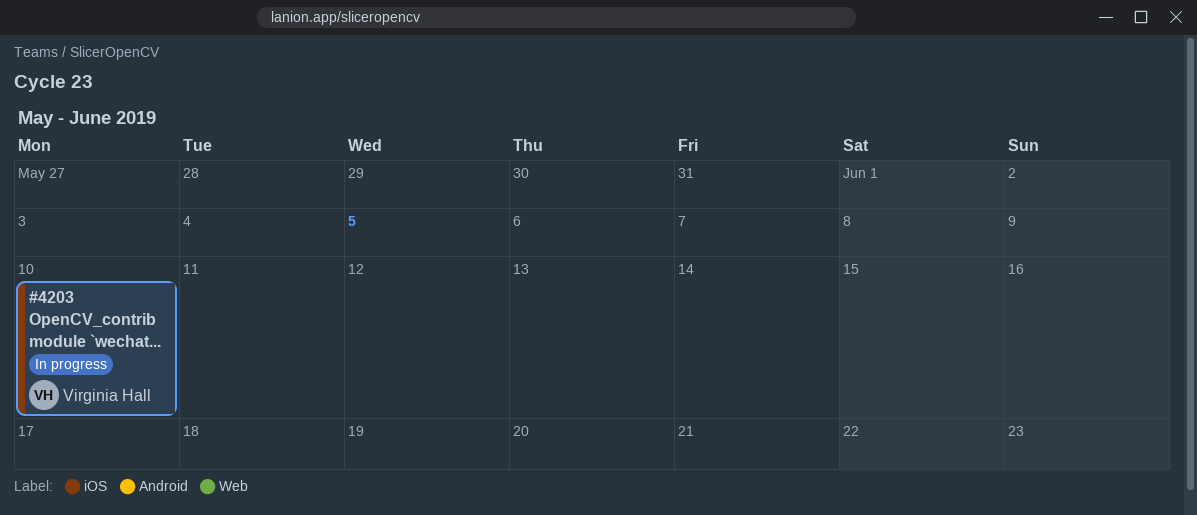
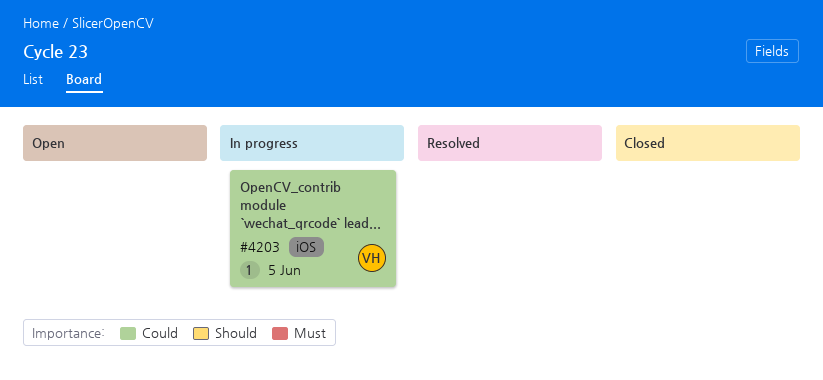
#4203, due: Jun 10 -> Jun 5

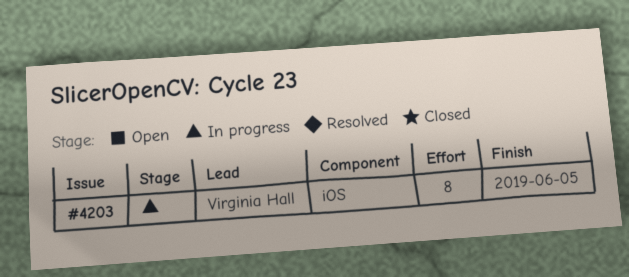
#4203, estimate: 1 -> 8

